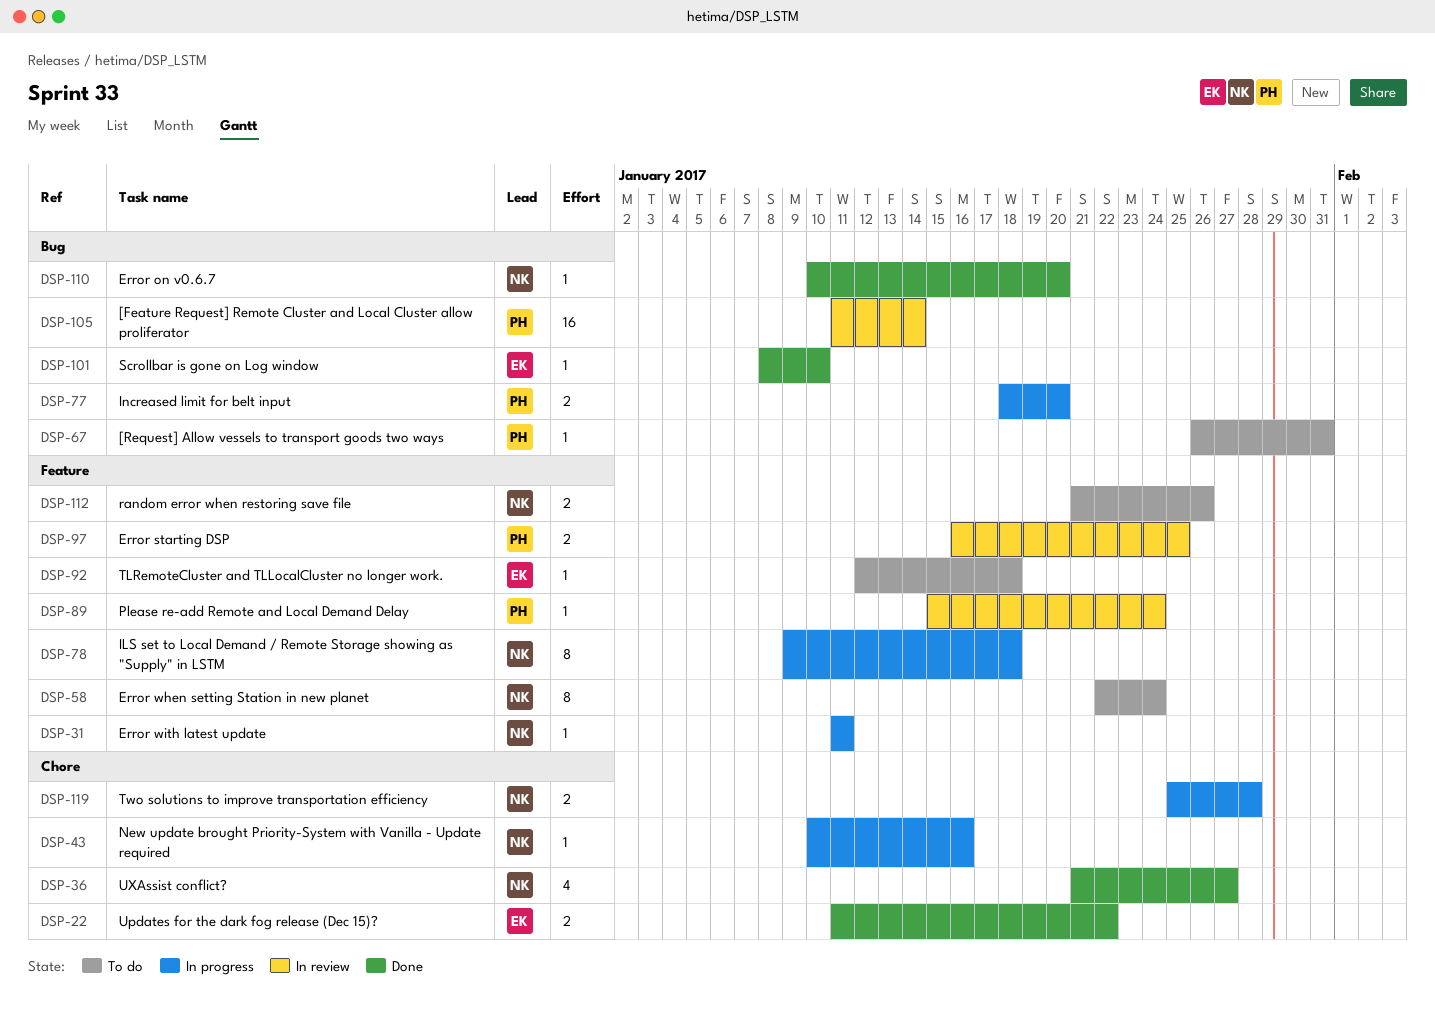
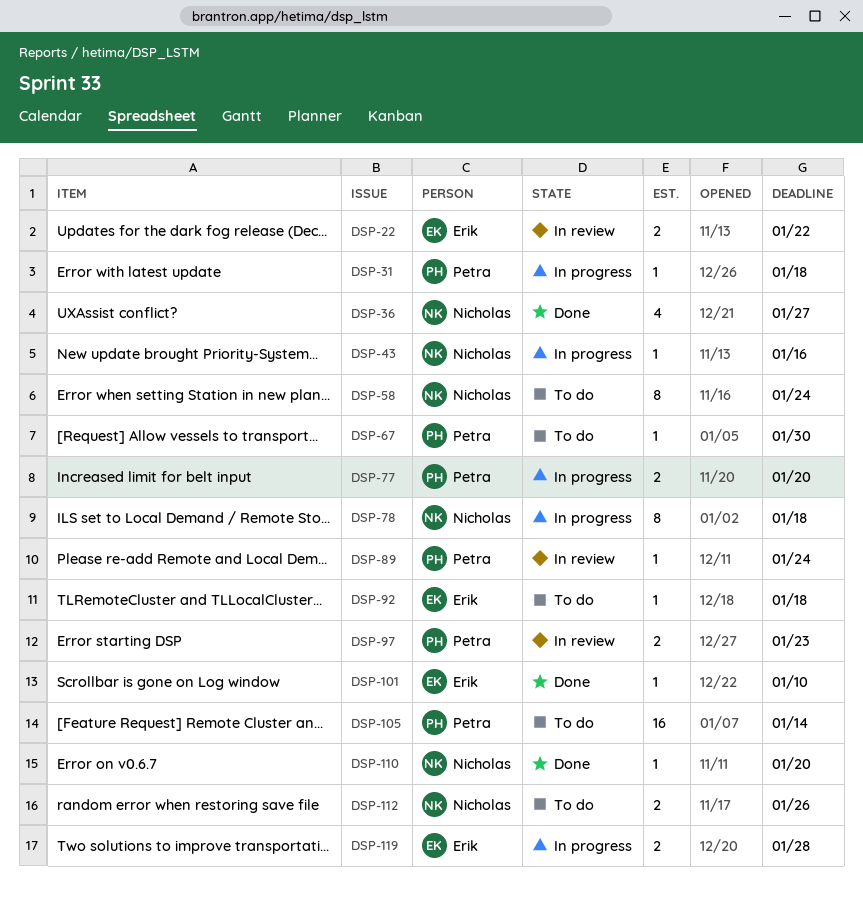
DSP-22, status: Done -> In review
DSP-31, owner: Nicholas -> Petra
DSP-31, due: Jan 11 -> Jan 18
DSP-67, due: Jan 31 -> Jan 30
DSP-97, due: Jan 25 -> Jan 23
DSP-105, status: In review -> To do
DSP-119, owner: Nicholas -> Erik

